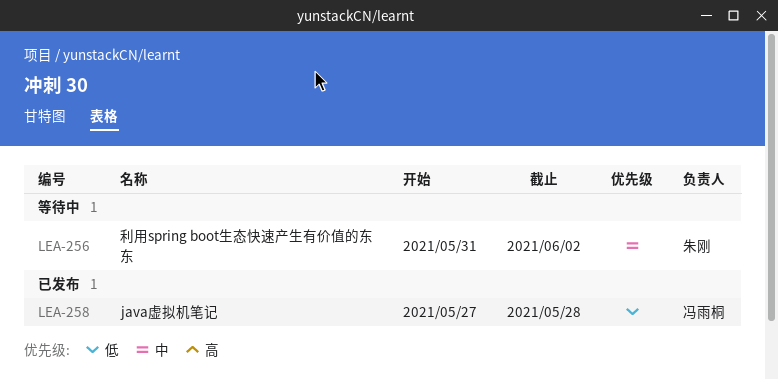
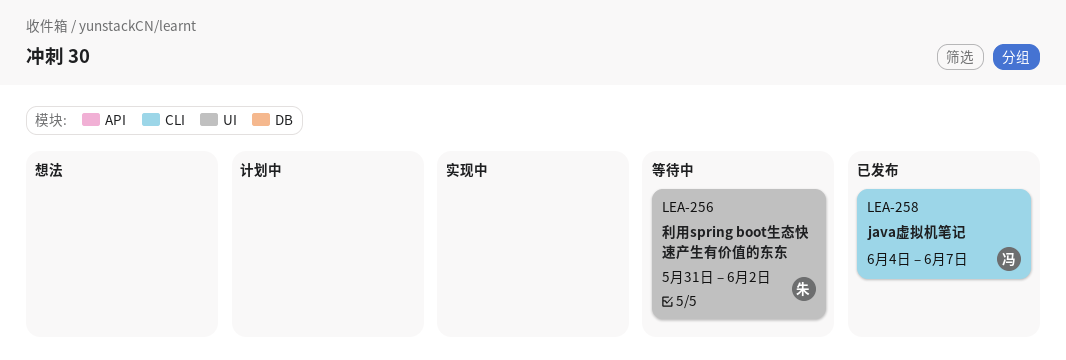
LEA-258, start: May 27 -> Jun 4
LEA-258, due: May 28 -> Jun 7

